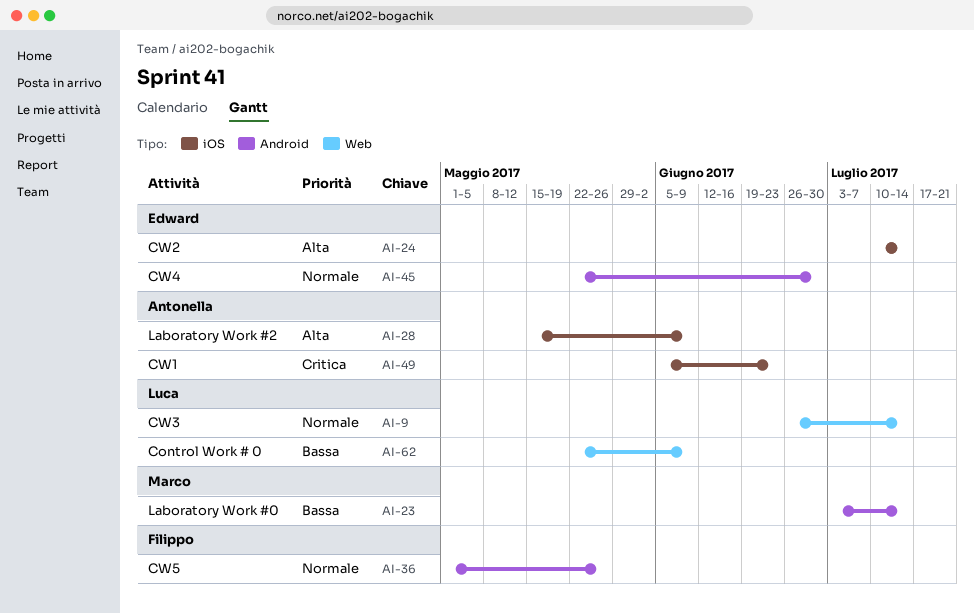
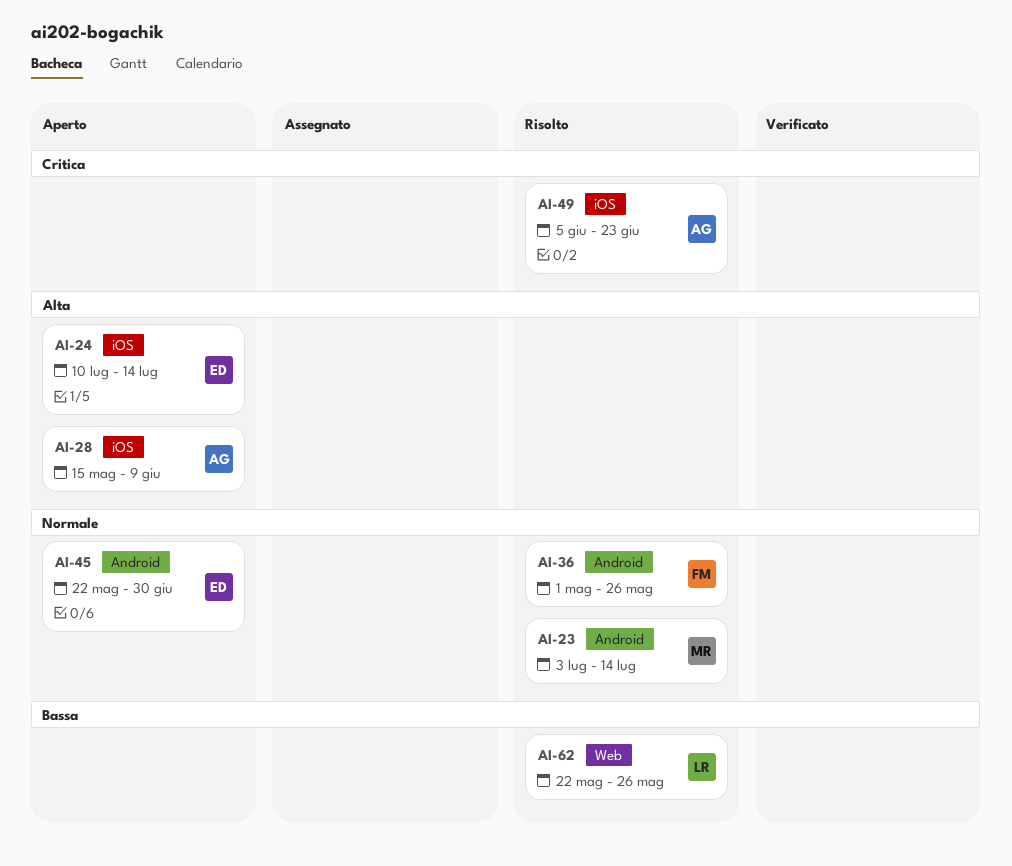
AI-9: present -> none
AI-23, priority: Bassa -> Normale
AI-62, due: Jun 9 -> May 26

